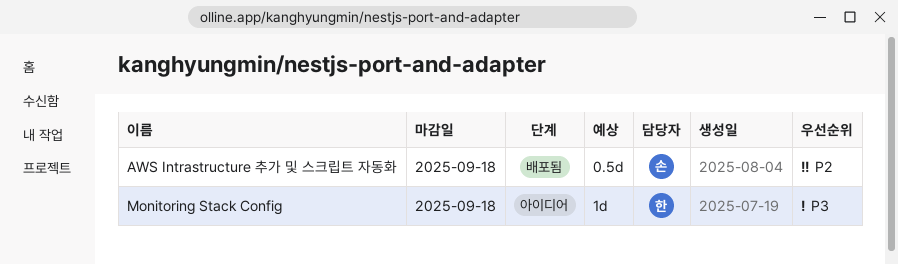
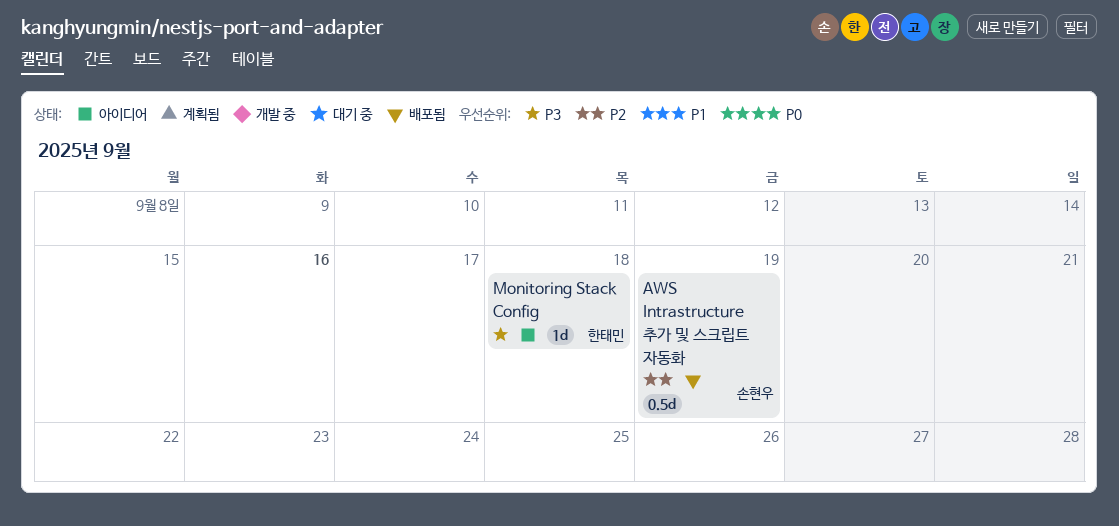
AWS Intrastructure 추가 및 스크립트 자동화, due: Sep 18 -> Sep 19

